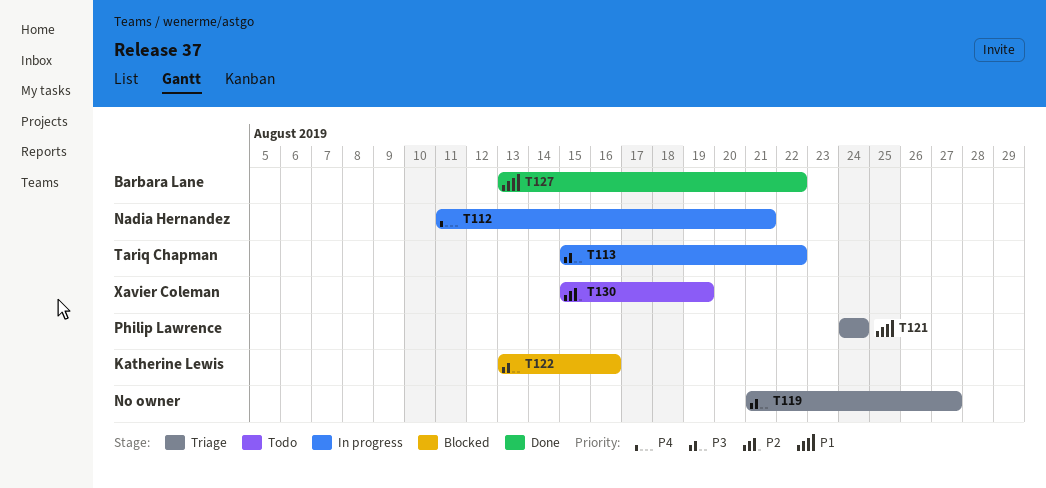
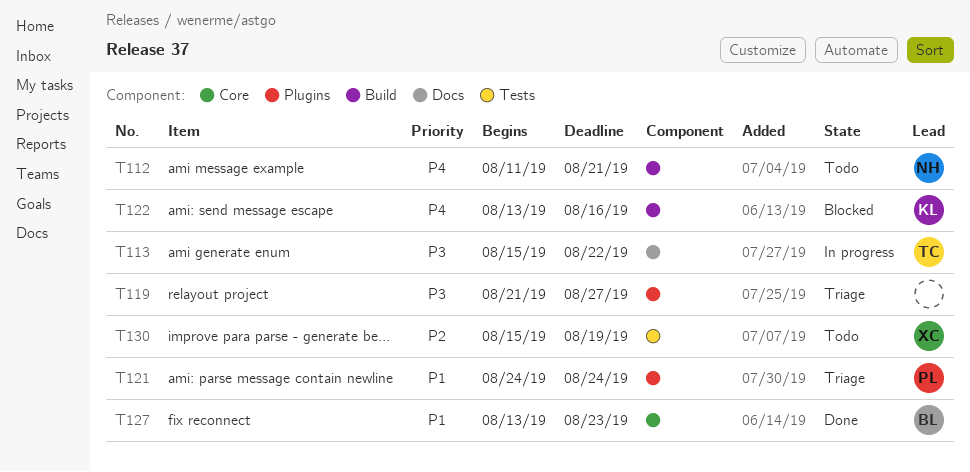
T112, status: In progress -> Todo
T122, priority: P3 -> P4
T127, due: Aug 22 -> Aug 23

